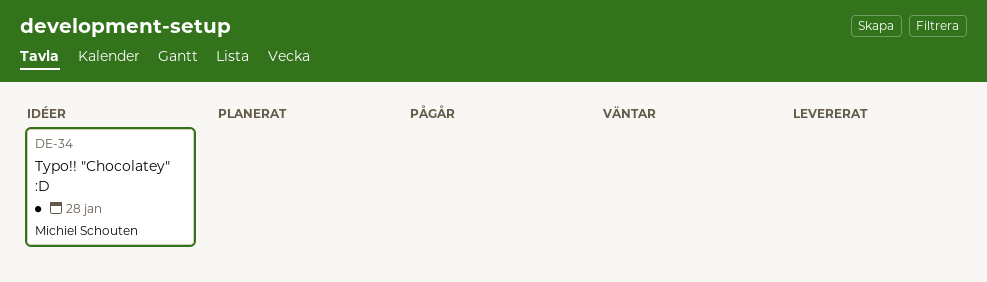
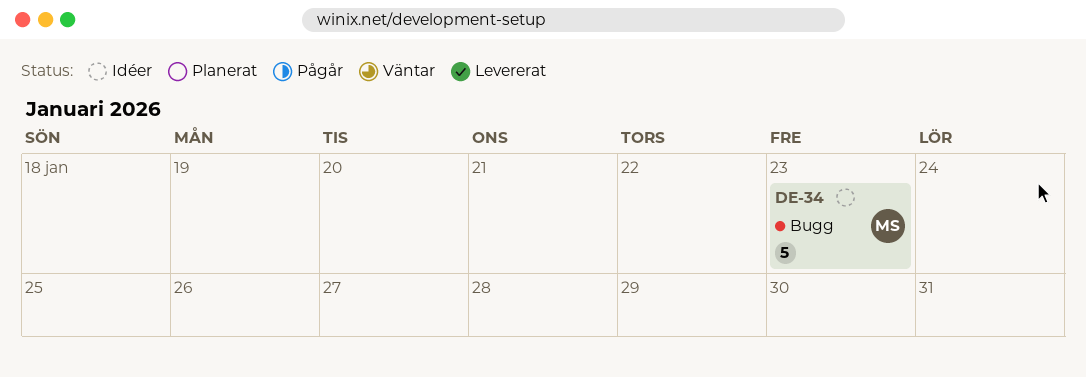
DE-34, estimate: 1 -> 5
DE-34, due: Jan 28 -> Jan 23

